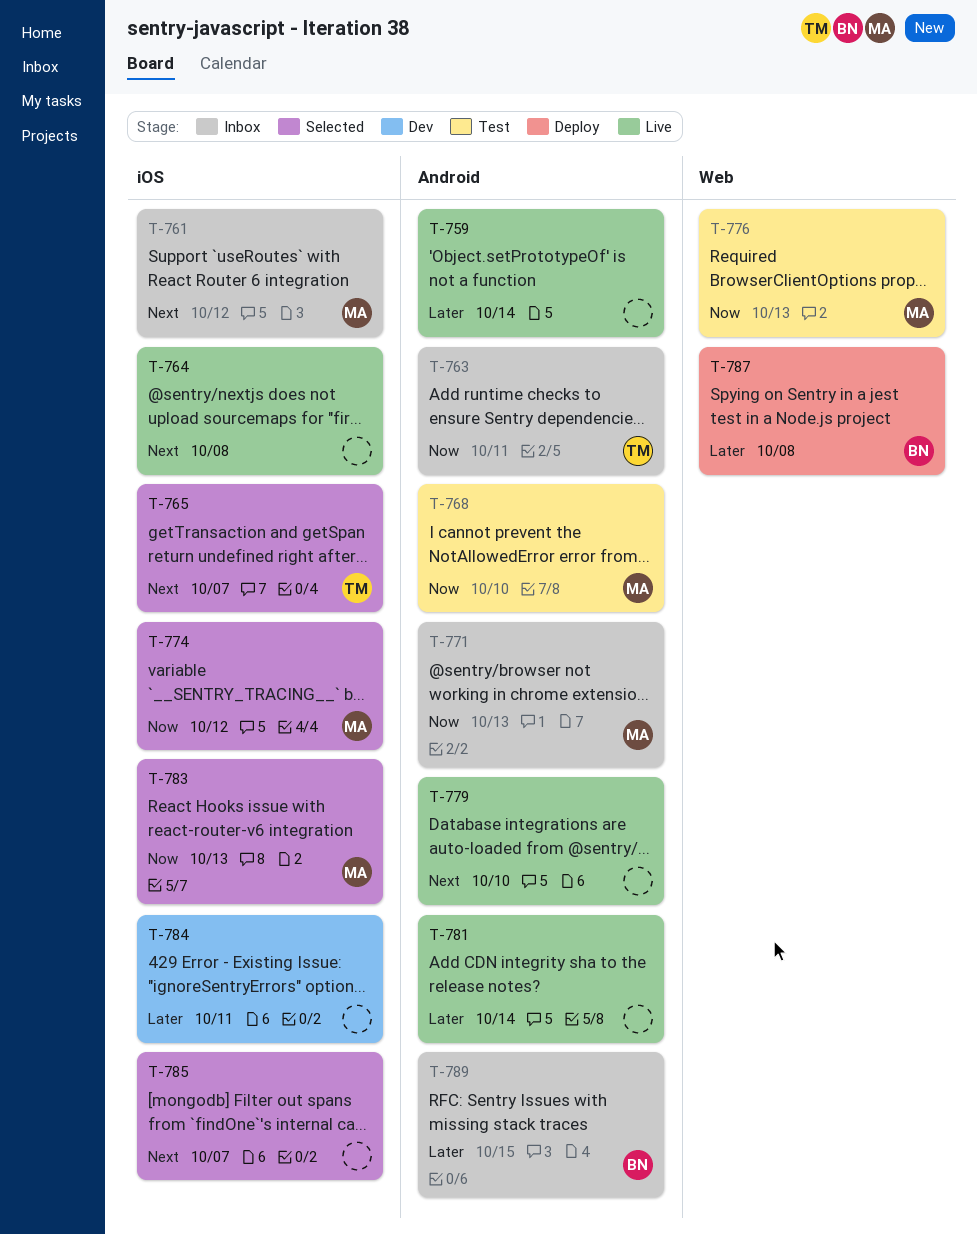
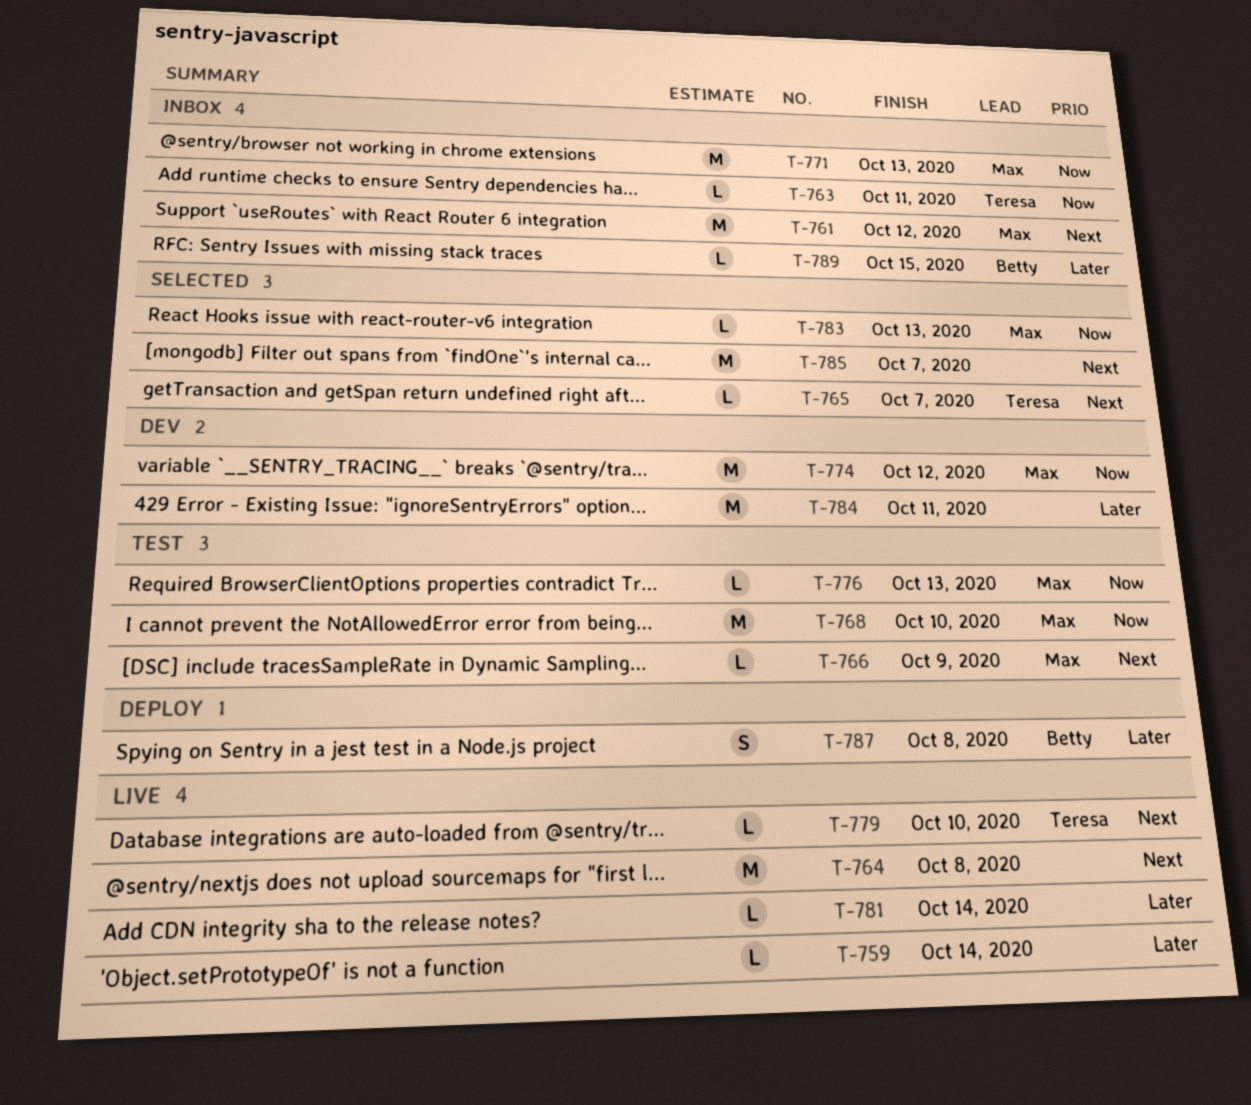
T-766: none -> present
T-774, status: Selected -> Dev
T-779, owner: none -> Teresa

